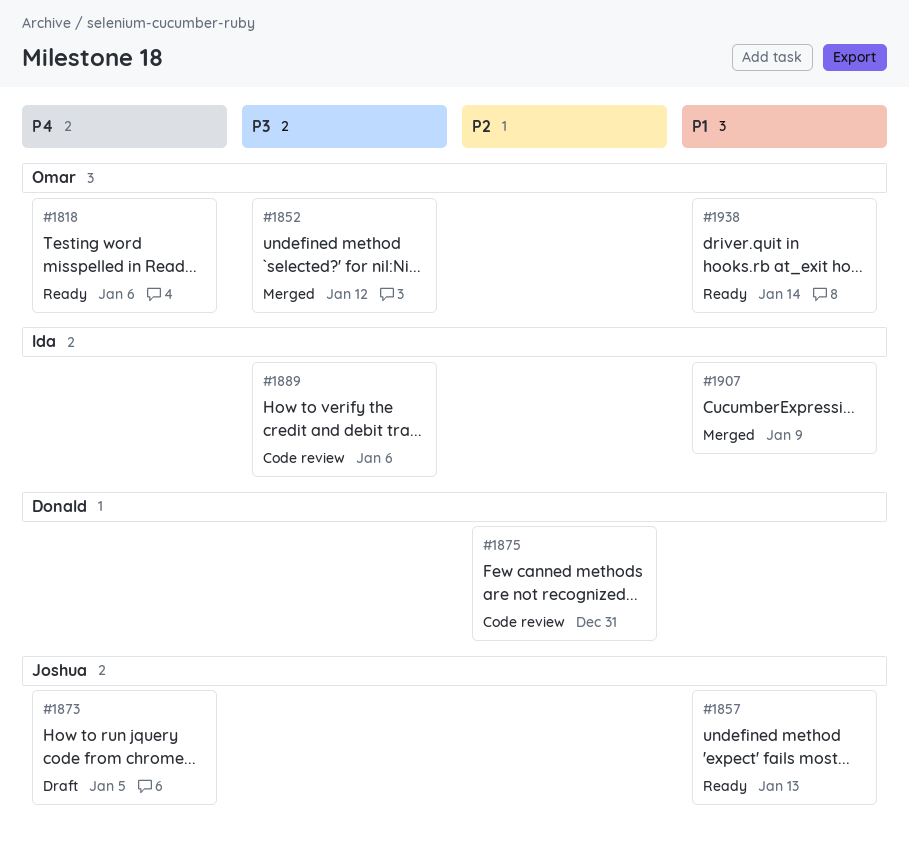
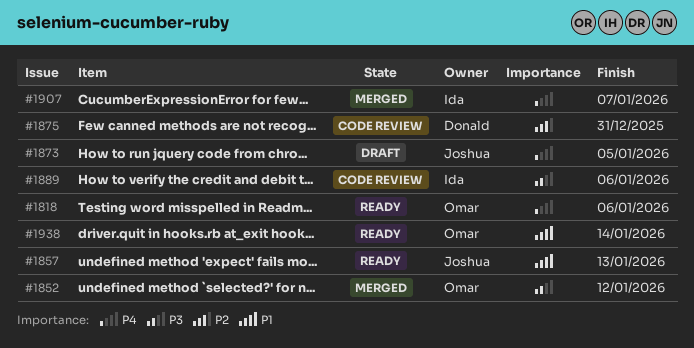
#1907, priority: P1 -> P4
#1907, due: Jan 9 -> Jan 7

